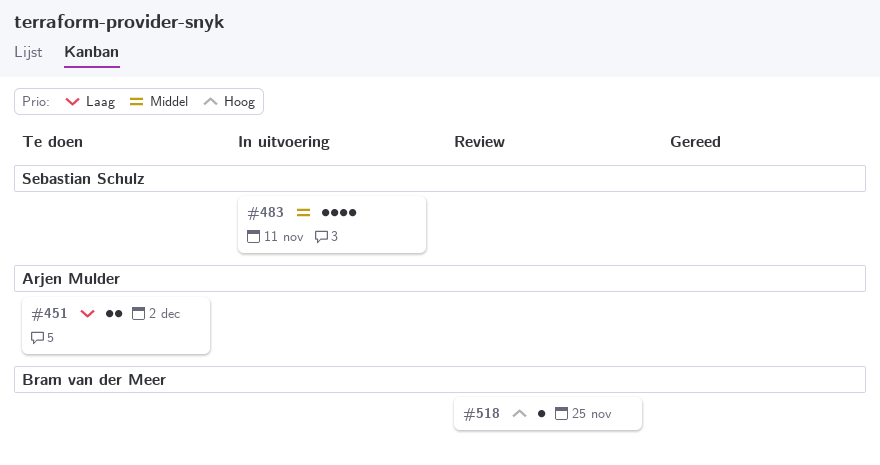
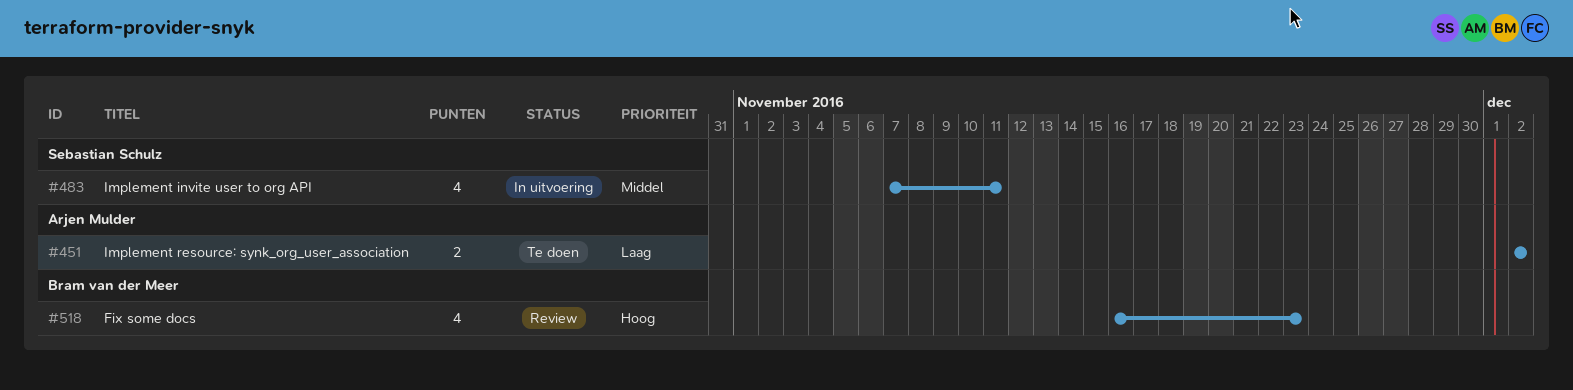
#518, estimate: 1 -> 4
#518, due: Nov 25 -> Nov 23

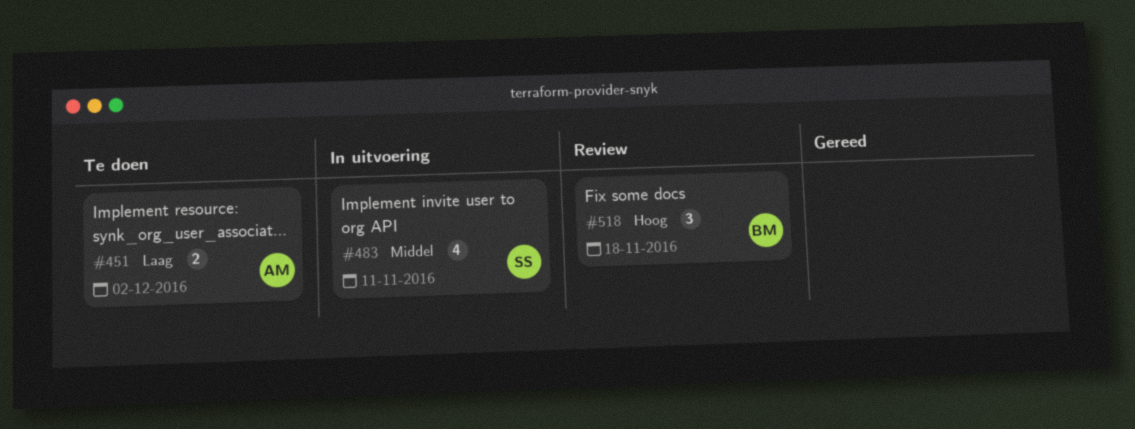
#518, estimate: 4 -> 3
#518, due: Nov 23 -> Nov 18

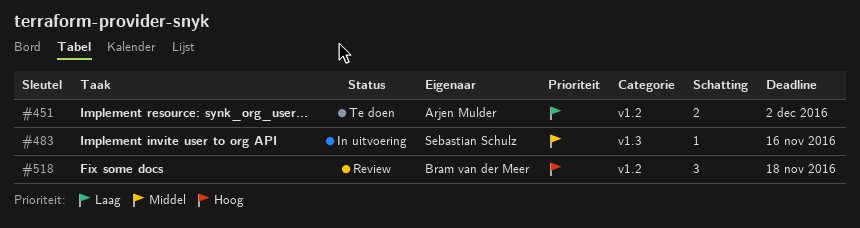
#483, estimate: 4 -> 1
#483, due: Nov 11 -> Nov 16

